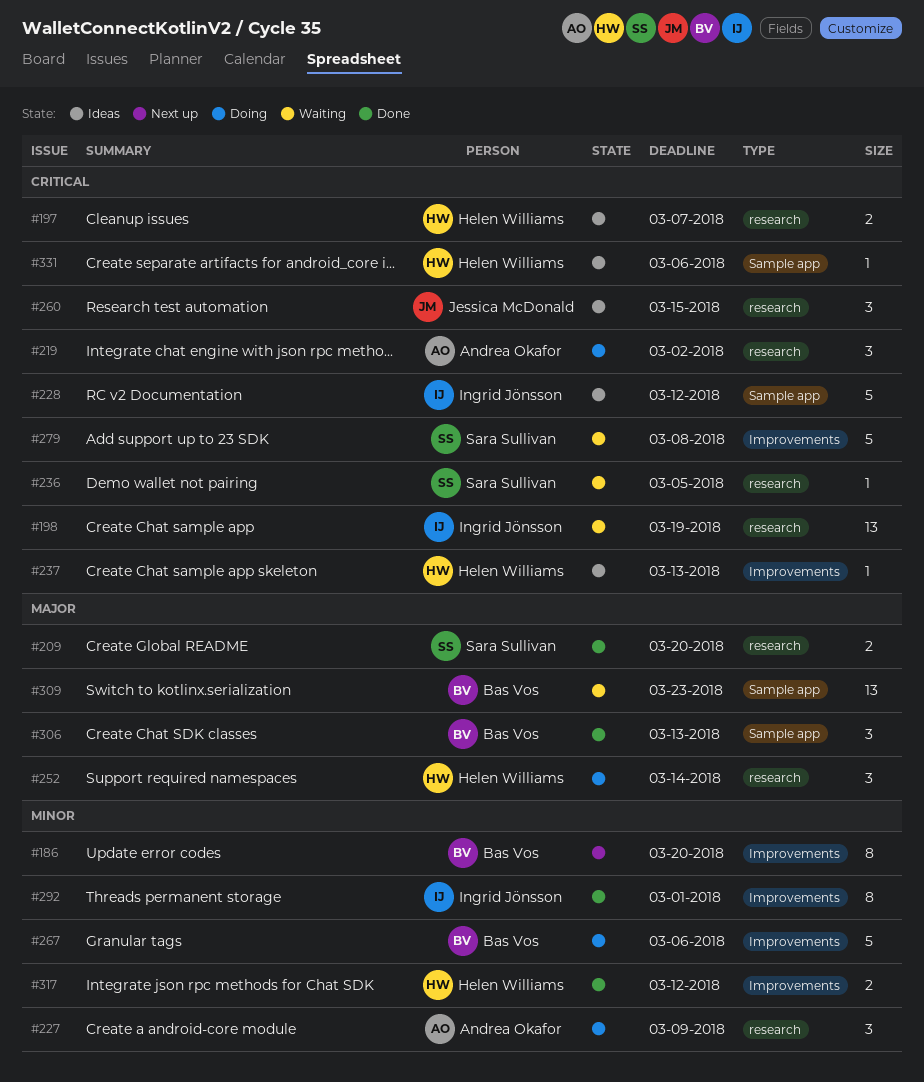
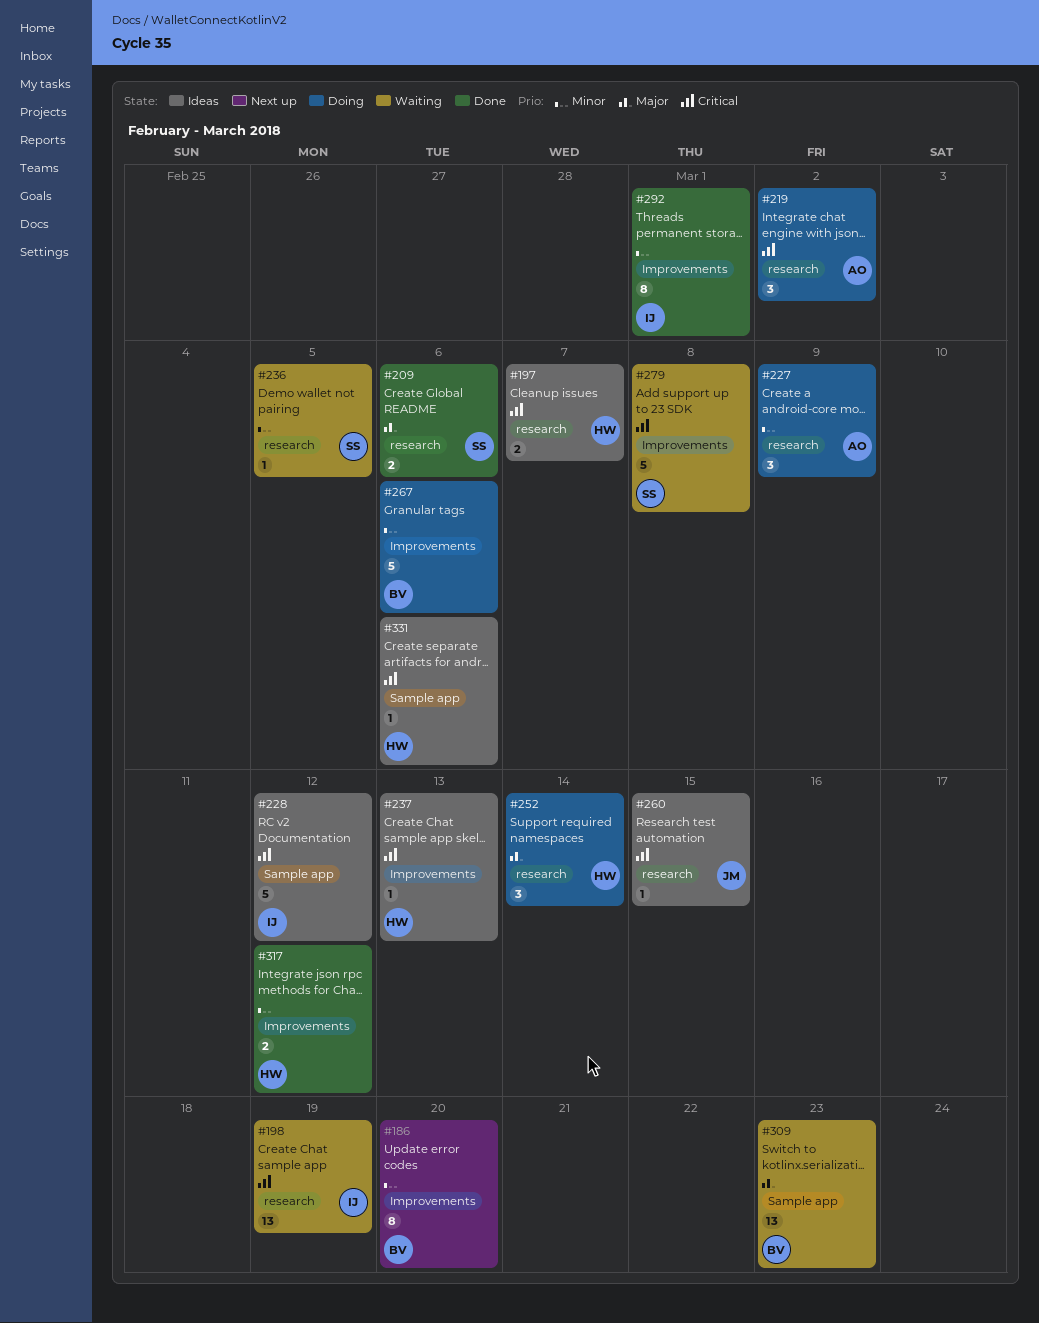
#209, due: Mar 20 -> Mar 6
#236, priority: Critical -> Minor
#260, estimate: 3 -> 1
#306: present -> none

